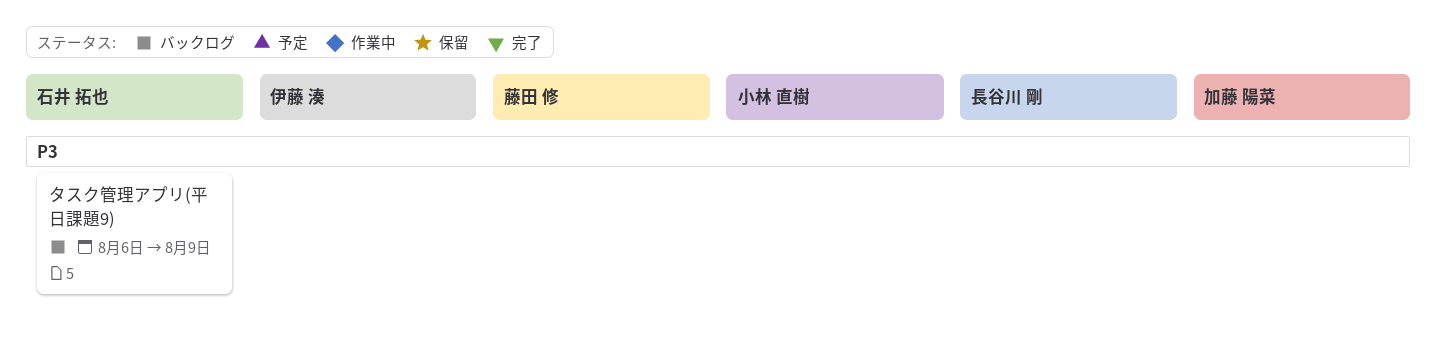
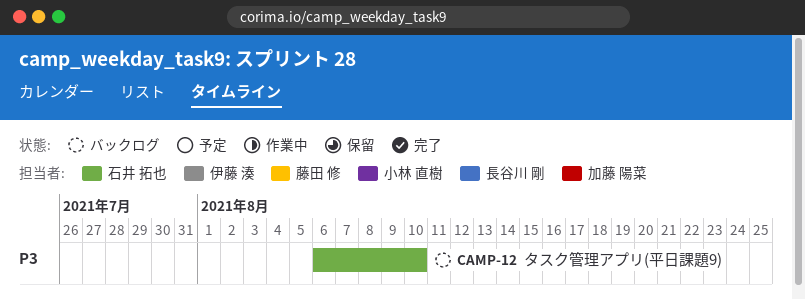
タスク管理アプリ(平日課題9), due: Aug 9 -> Aug 10

